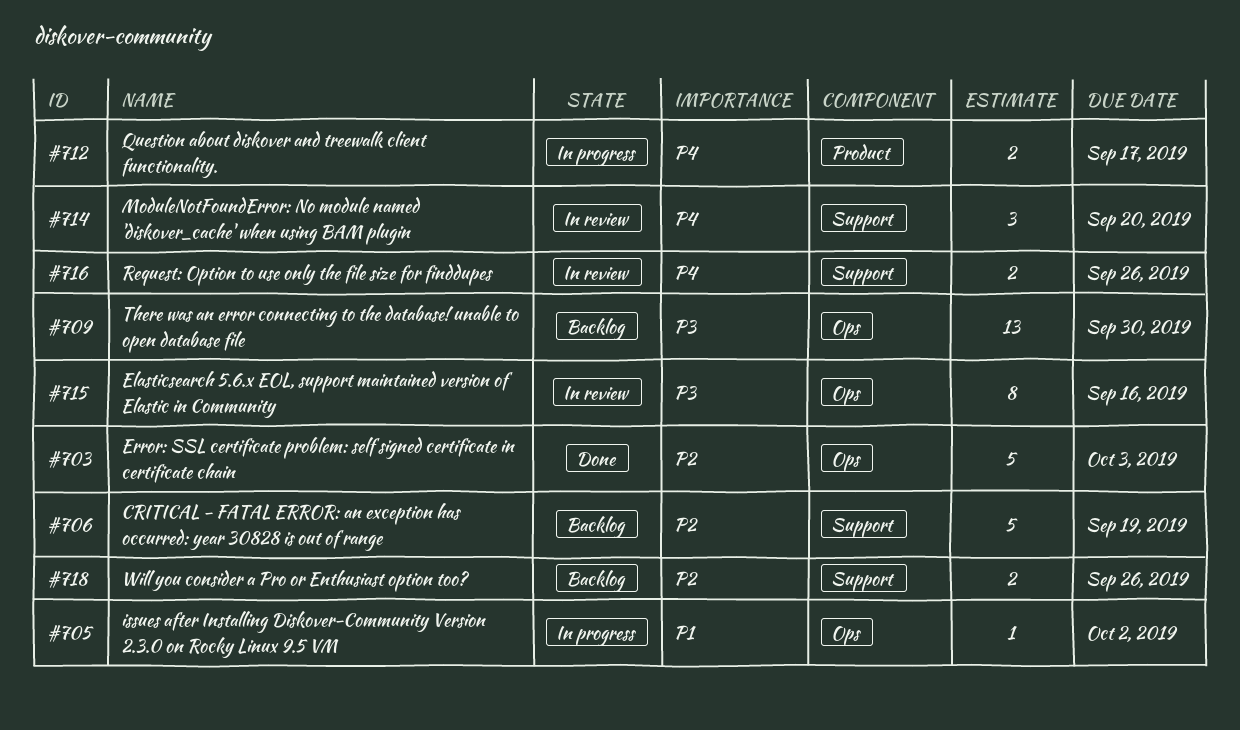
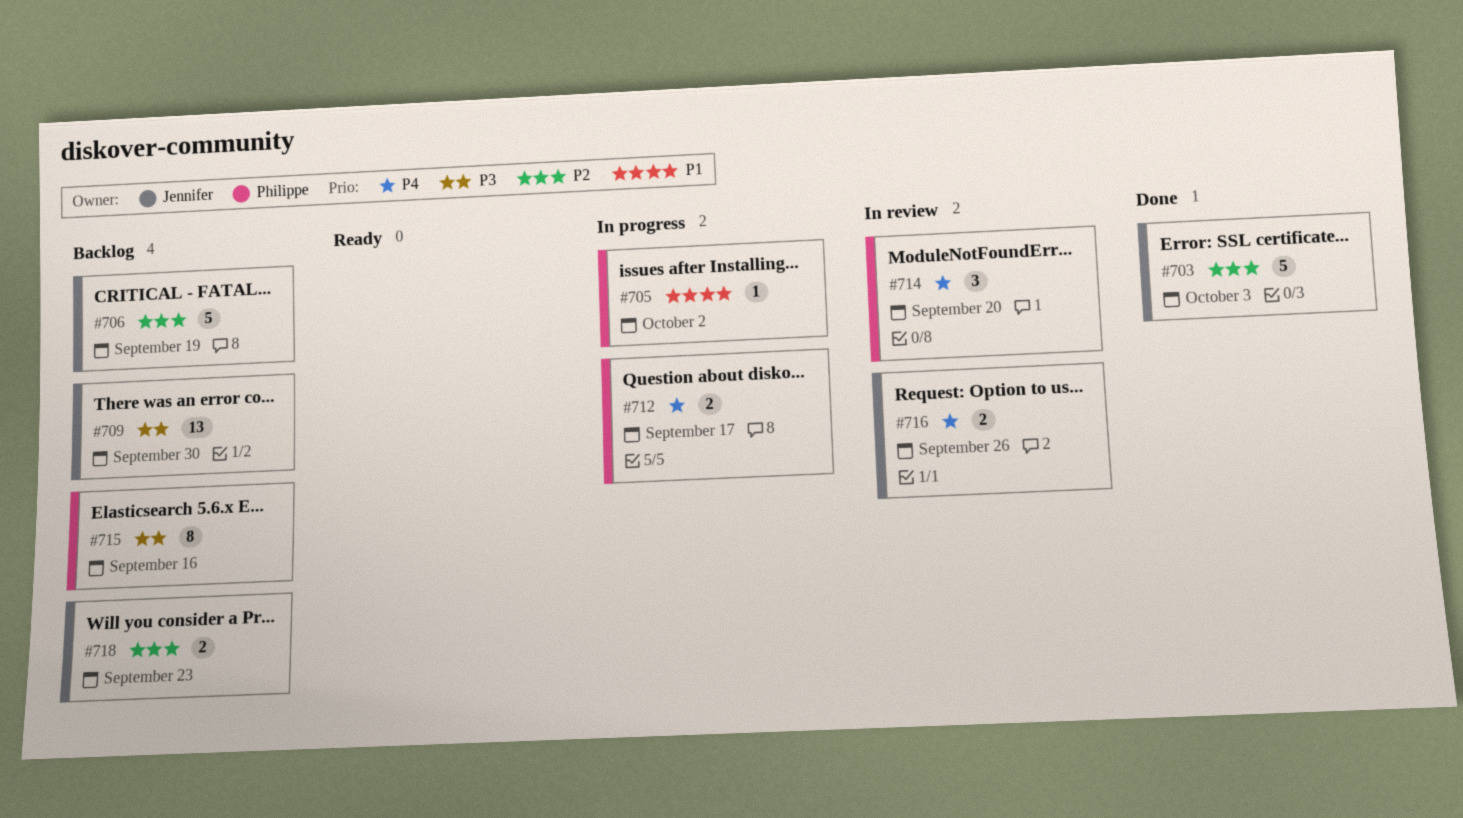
#715, status: In review -> Backlog
#718, due: Sep 26 -> Sep 23

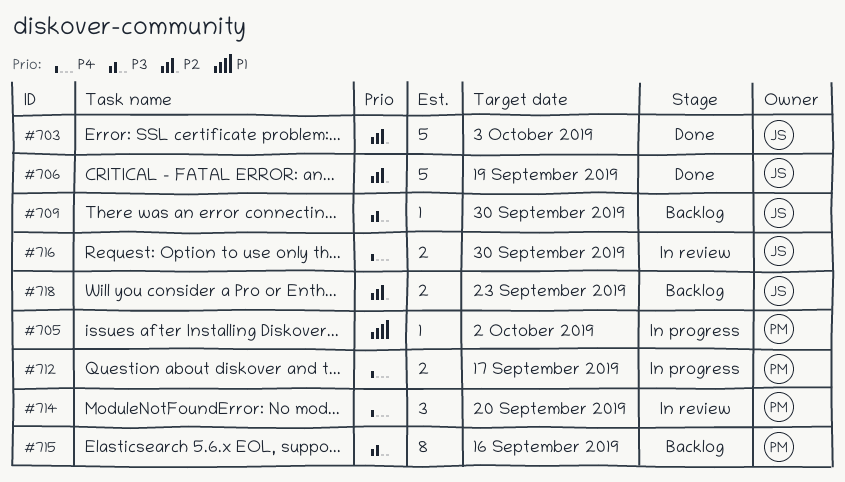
#706, status: Backlog -> Done
#709, estimate: 13 -> 1
#716, due: Sep 26 -> Sep 30

